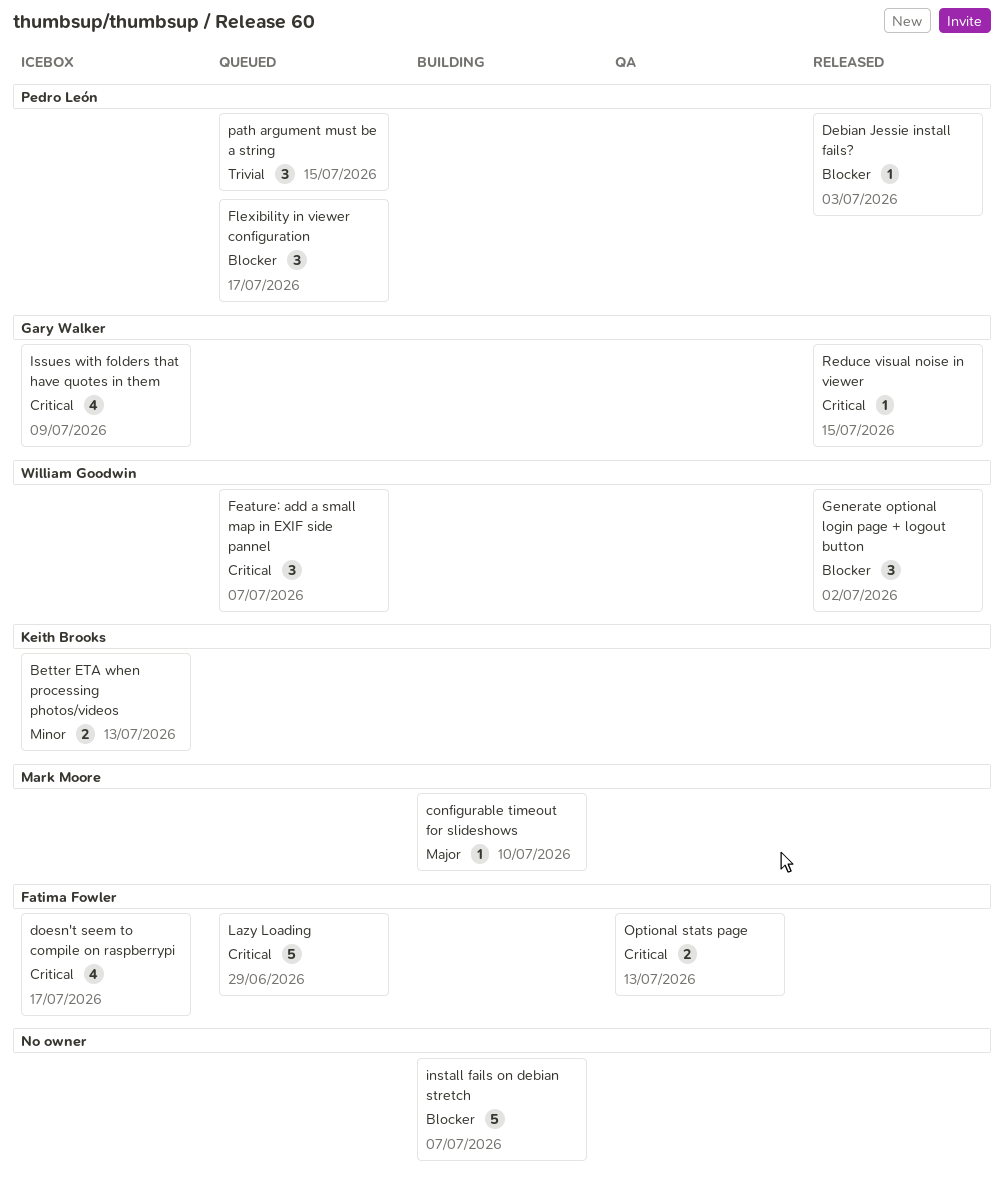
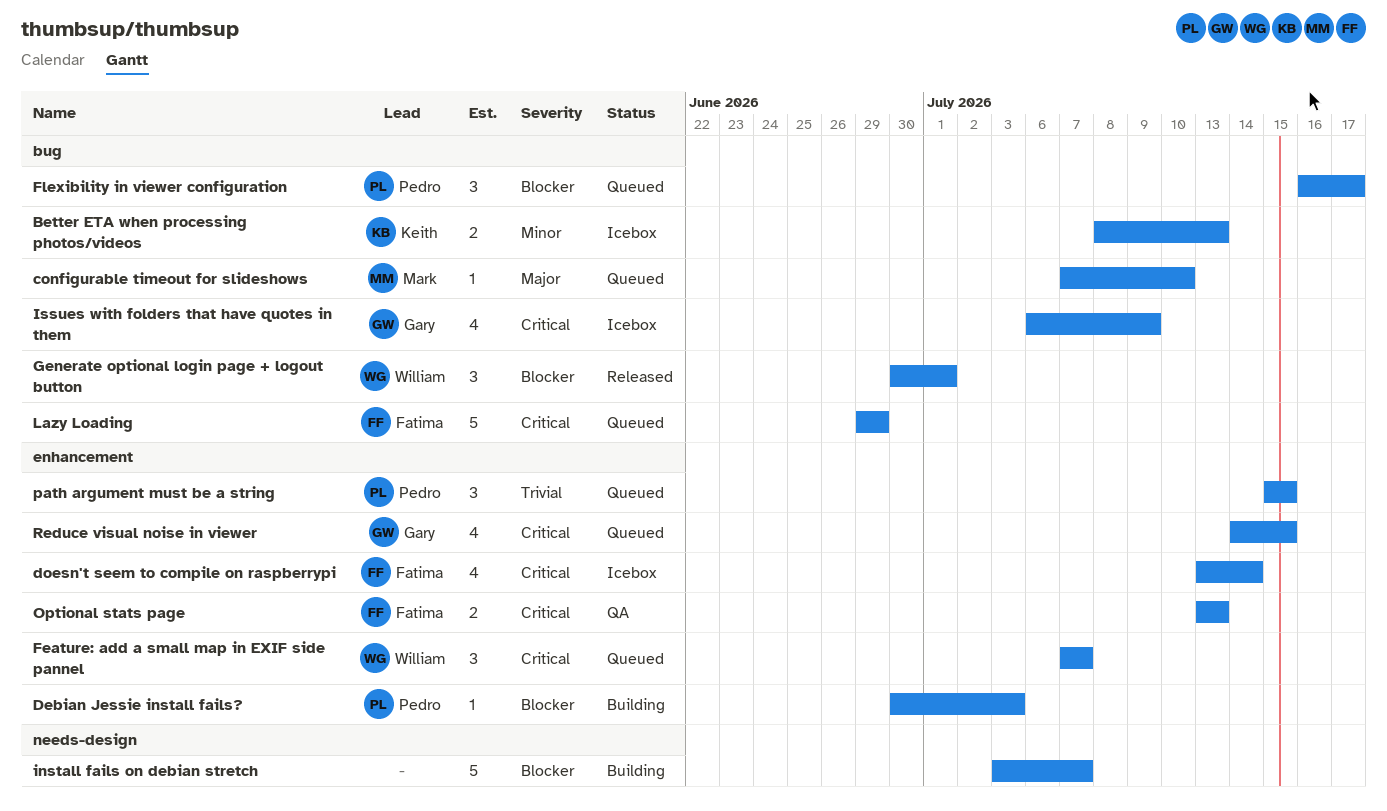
configurable timeout for slideshows, status: Building -> Queued
Debian Jessie install fails?, status: Released -> Building
doesn't seem to compile on raspberrypi, due: Jul 17 -> Jul 14
Generate optional login page + logout button, due: Jul 2 -> Jul 1
Reduce visual noise in viewer, status: Released -> Queued
Reduce visual noise in viewer, estimate: 1 -> 4

